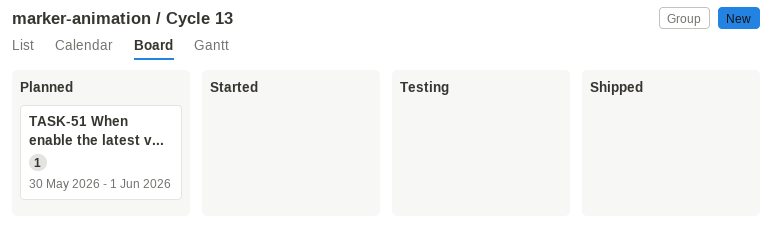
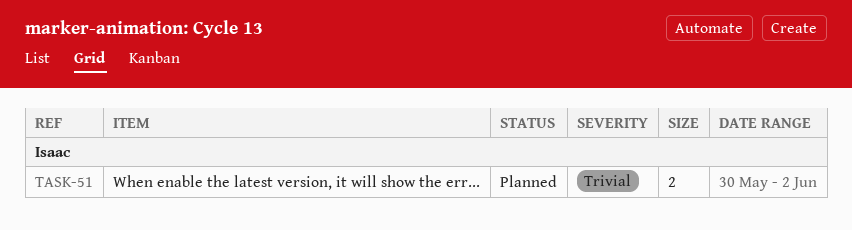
TASK-51, estimate: 1 -> 2
TASK-51, due: Jun 1 -> Jun 2

